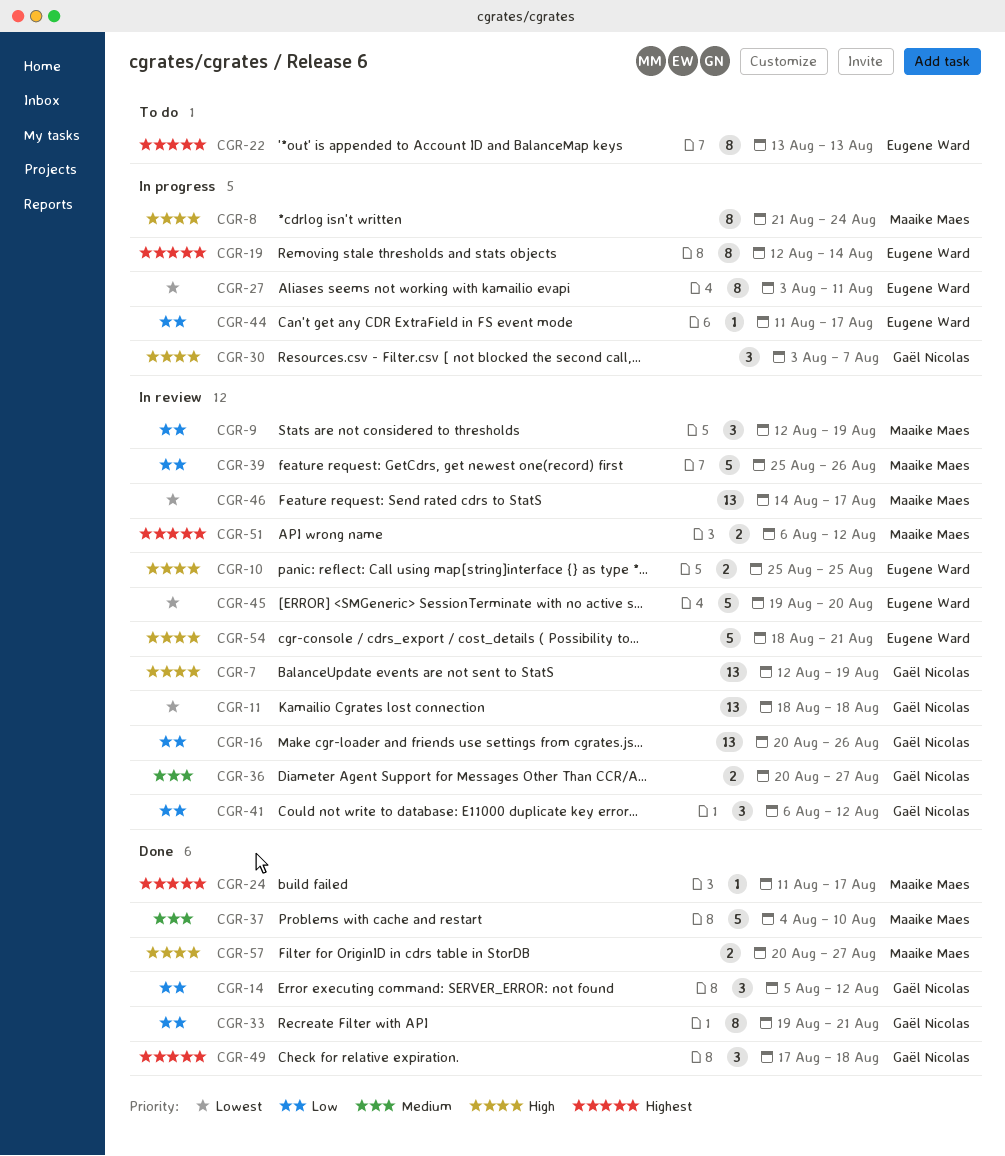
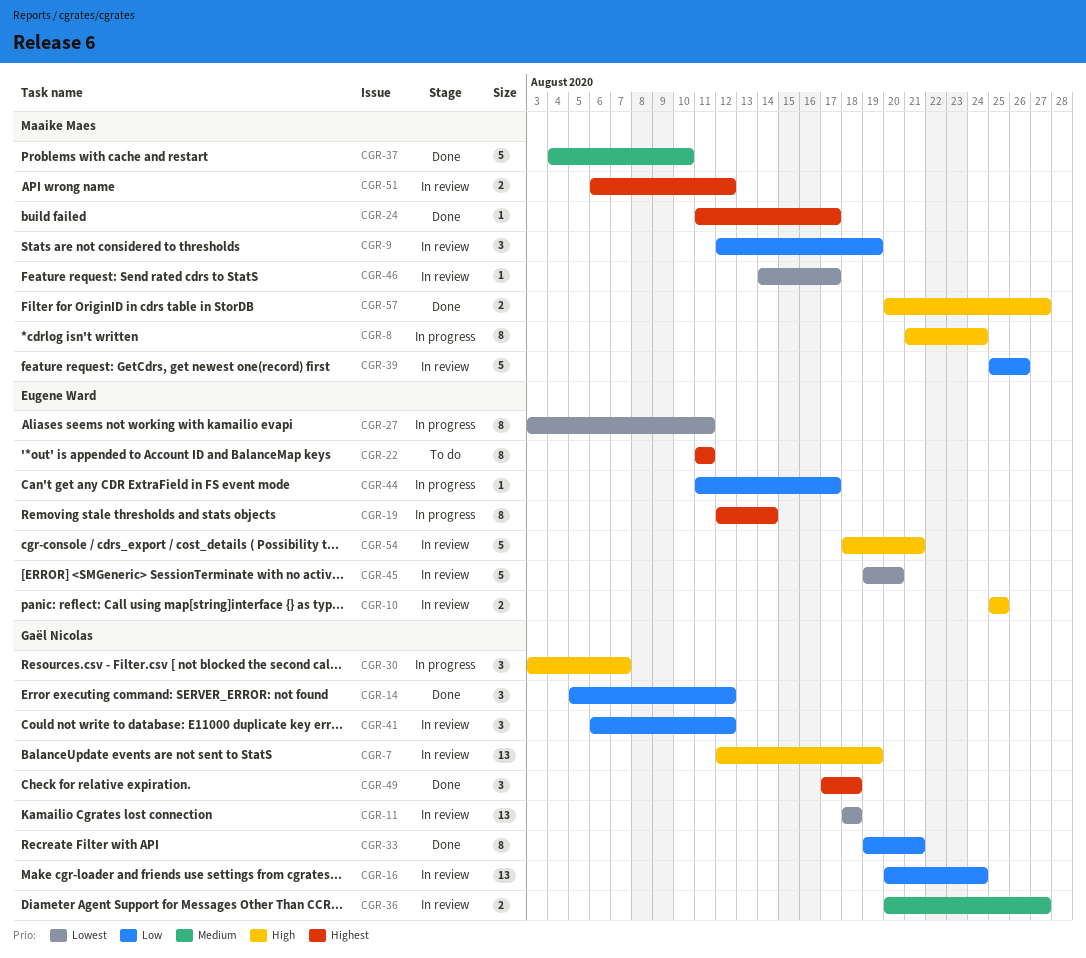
CGR-16, due: Aug 26 -> Aug 24
CGR-22, start: Aug 13 -> Aug 11
CGR-22, due: Aug 13 -> Aug 11
CGR-46, estimate: 13 -> 1

